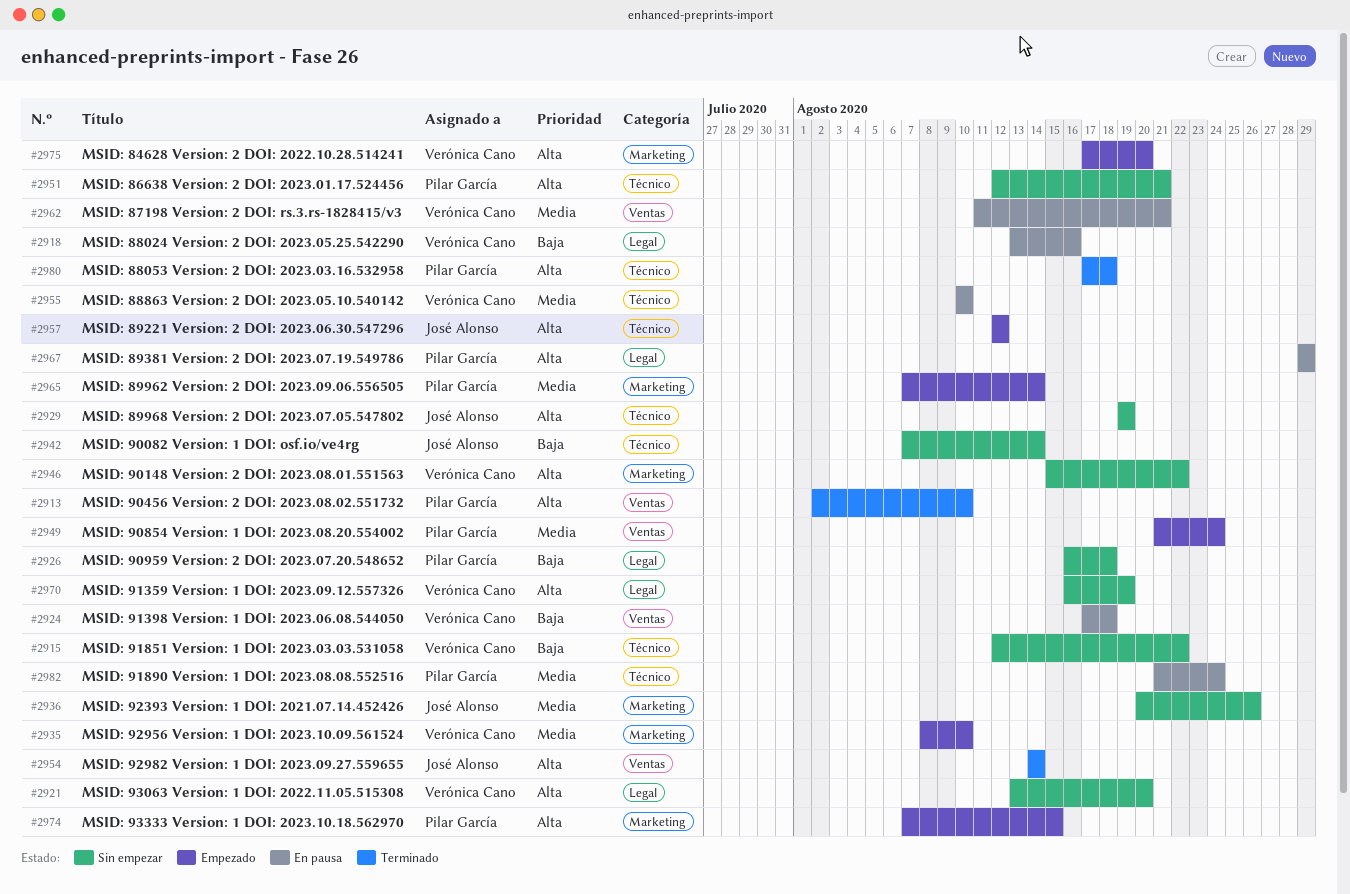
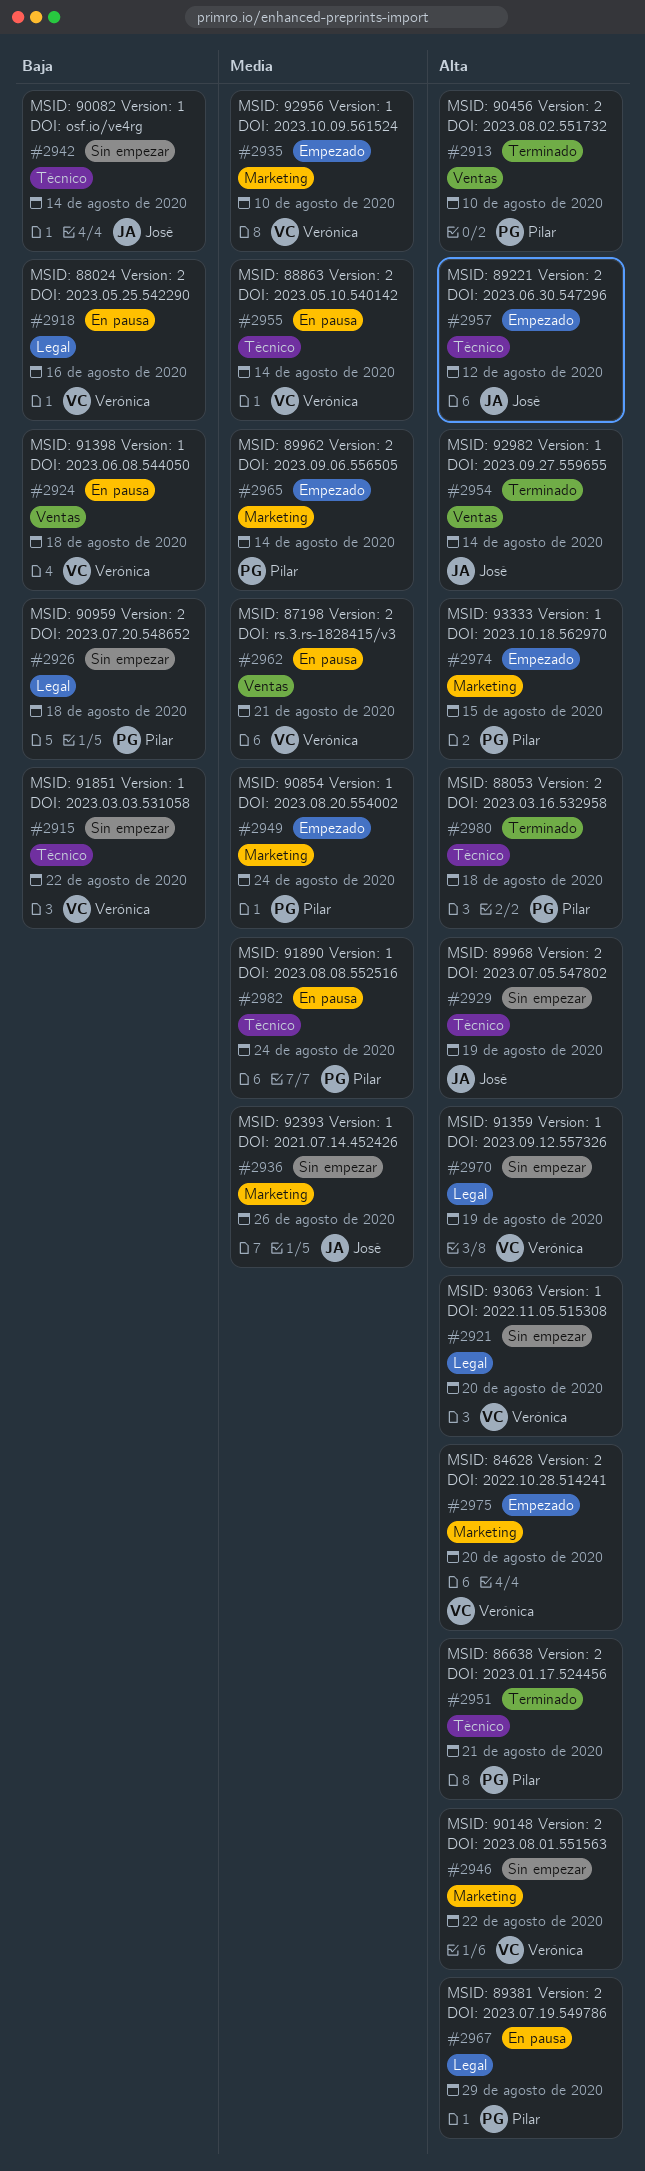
#2949, label: Ventas -> Marketing
#2951, status: Sin empezar -> Terminado
#2955, due: Aug 10 -> Aug 14

